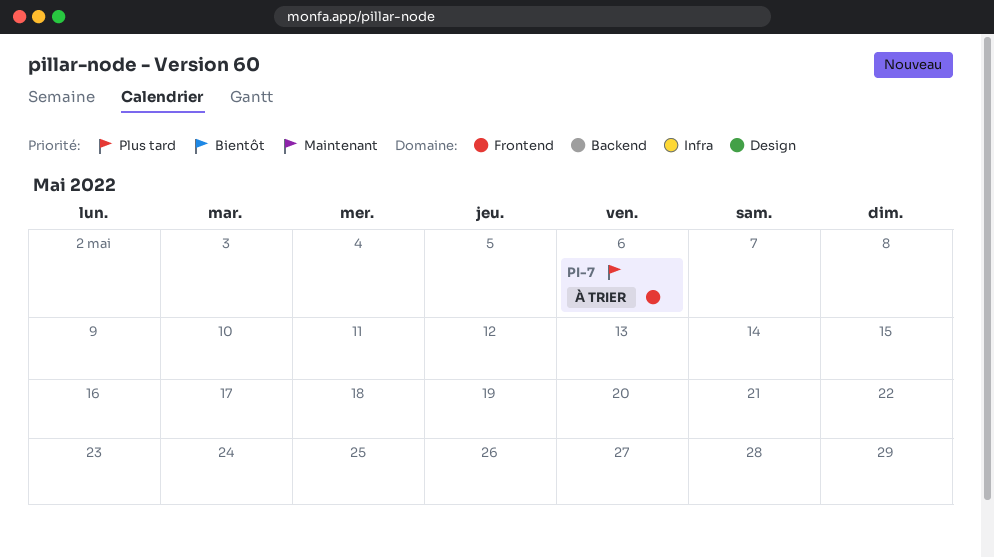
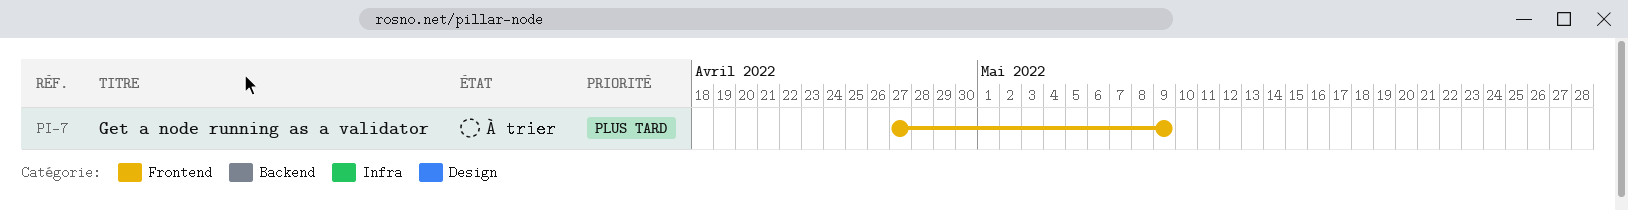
PI-7, due: May 6 -> May 9

